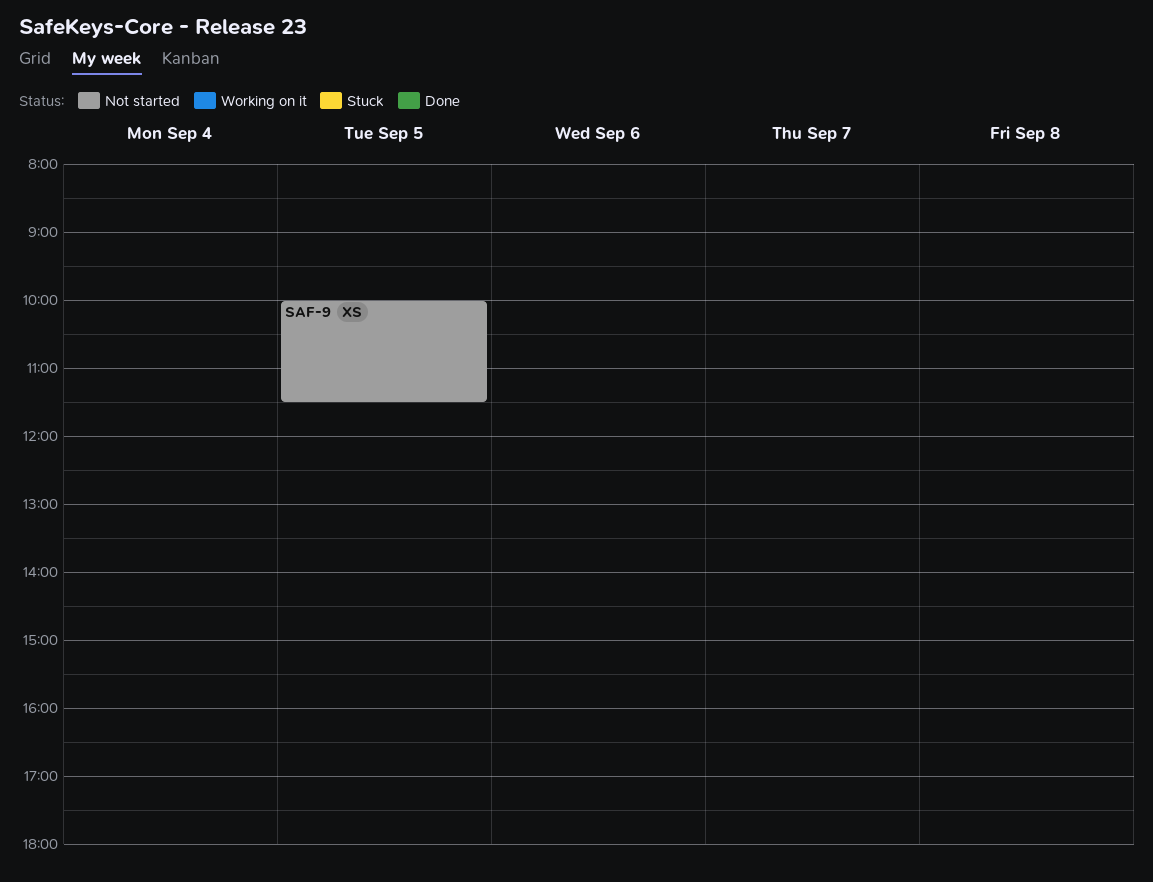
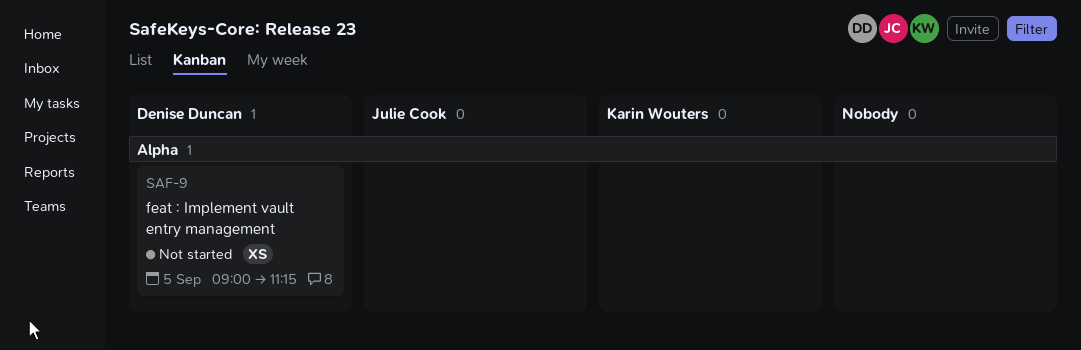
SAF-9, begins: 10:00 -> 09:00
SAF-9, ends: 11:30 -> 11:15

